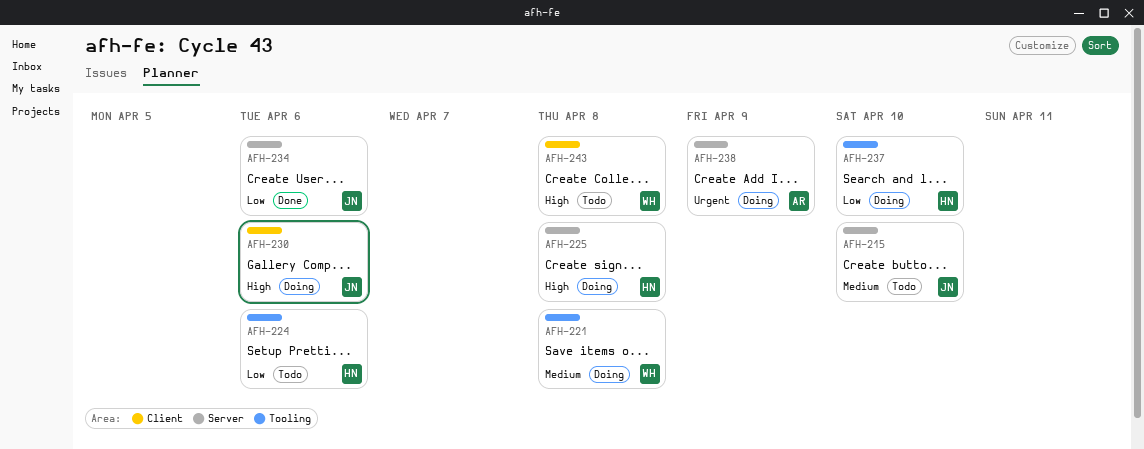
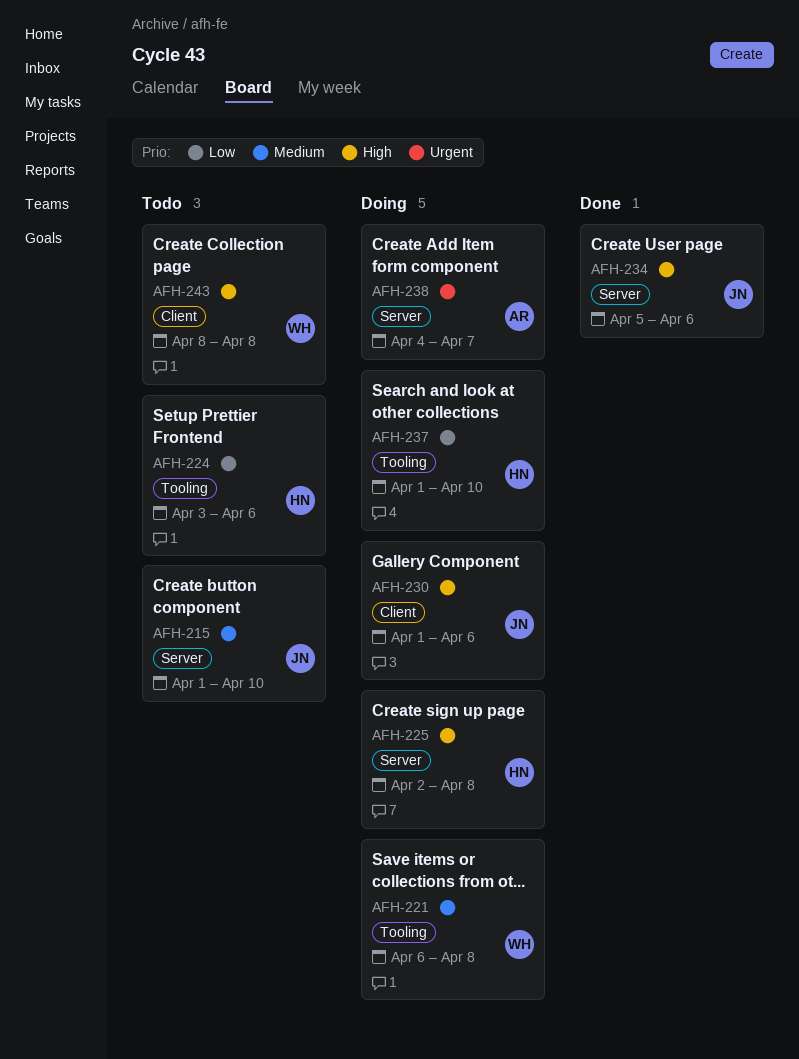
AFH-234, priority: Low -> High
AFH-238, due: Apr 9 -> Apr 7

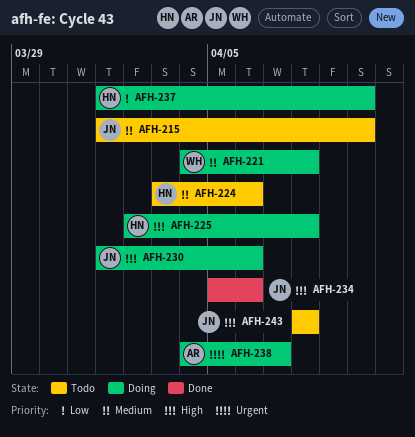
AFH-221, start: Apr 6 -> Apr 4
AFH-224, priority: Low -> Medium
AFH-243, owner: WH -> JN

